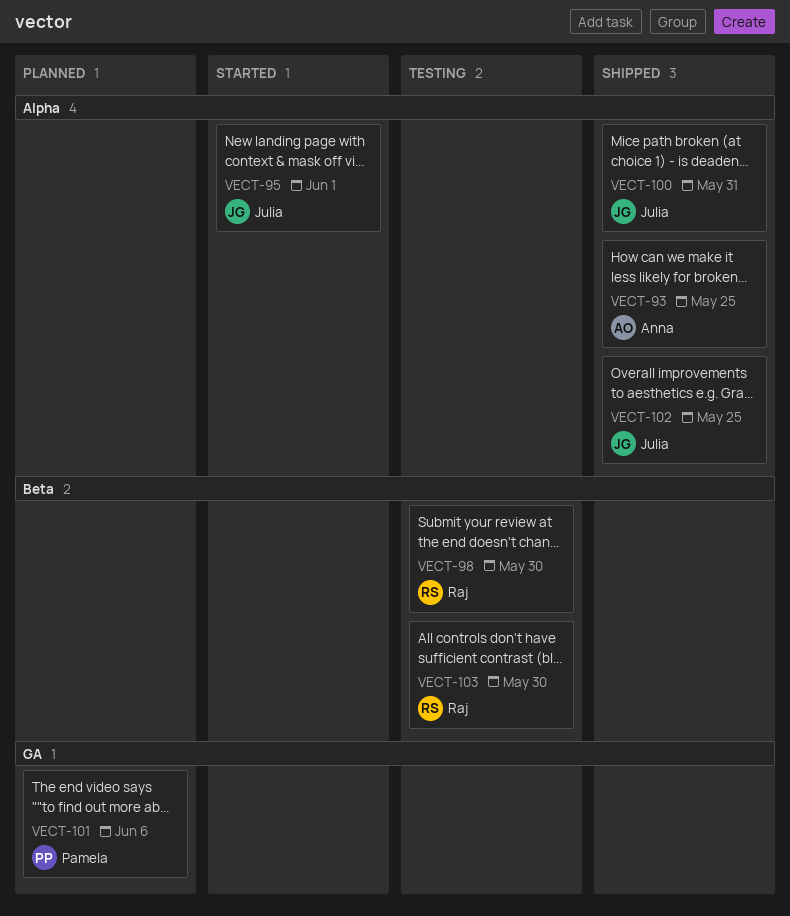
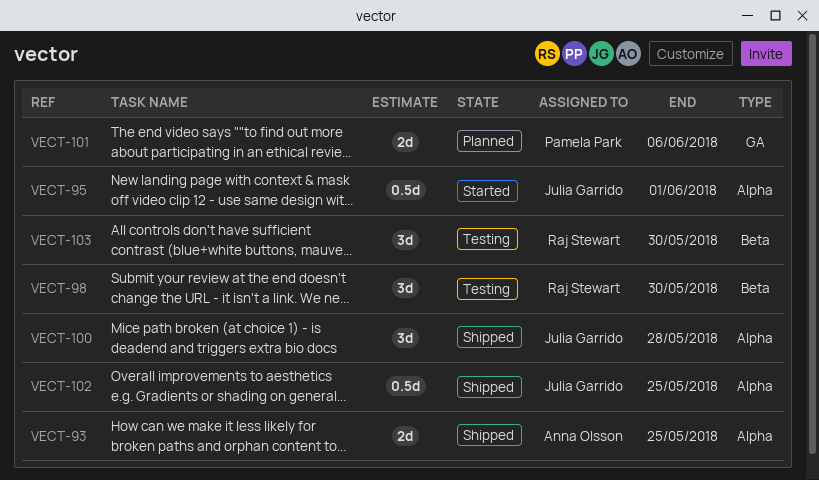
VECT-100, due: May 31 -> May 28

